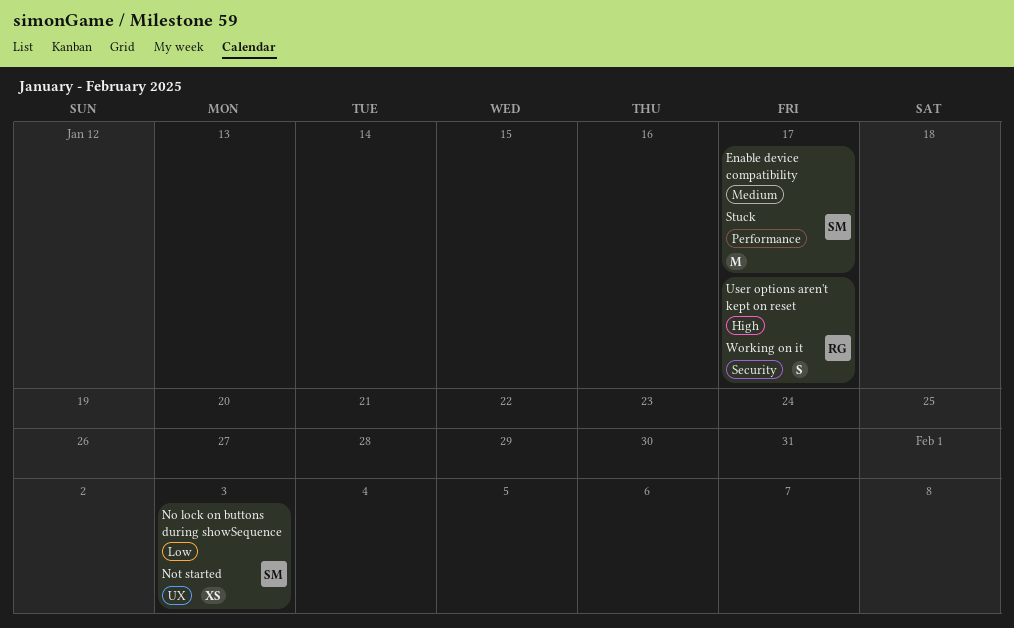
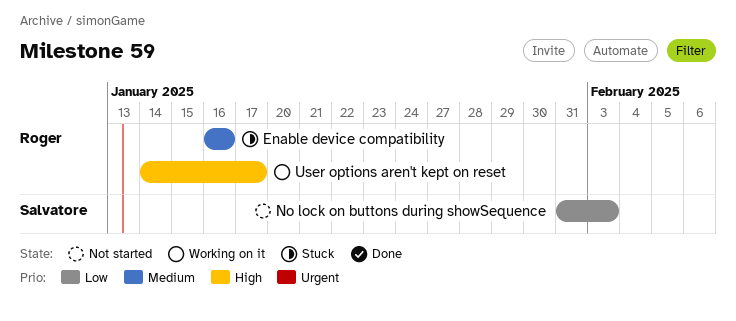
Enable device compatibility, owner: Salvatore -> Roger
Enable device compatibility, due: Jan 17 -> Jan 16

